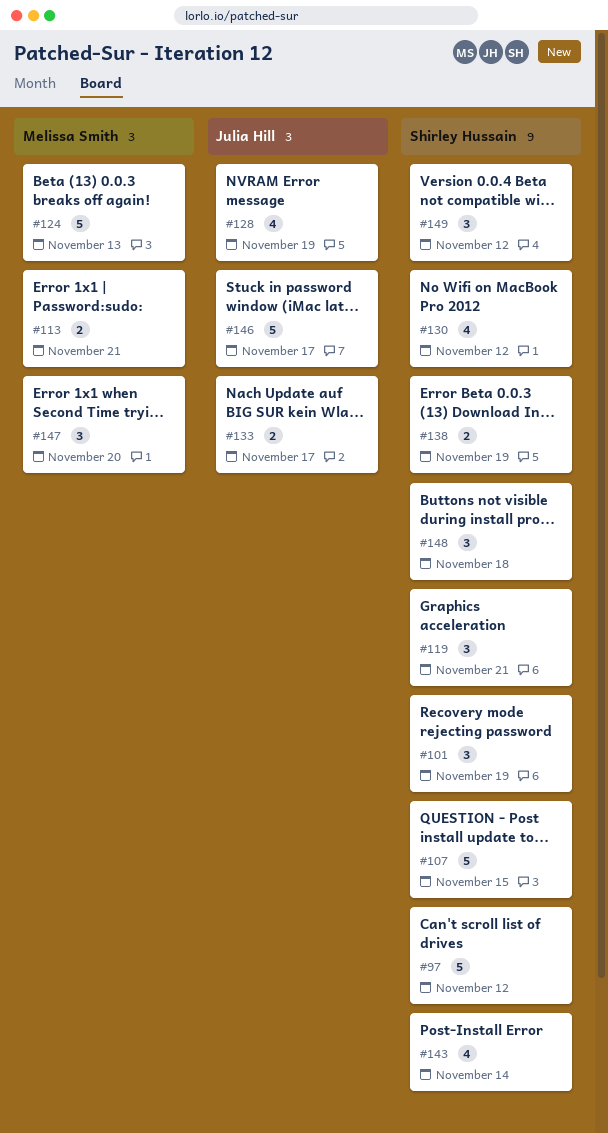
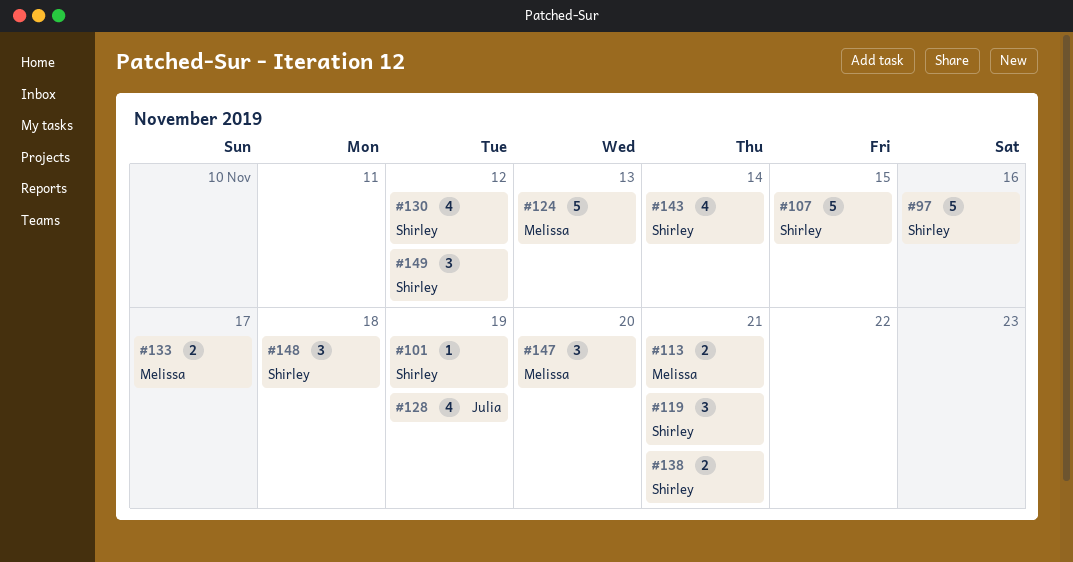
#97, due: Nov 12 -> Nov 16
#101, estimate: 3 -> 1
#133, owner: Julia Hill -> Melissa Smith
#138, due: Nov 19 -> Nov 21
#146: present -> none

